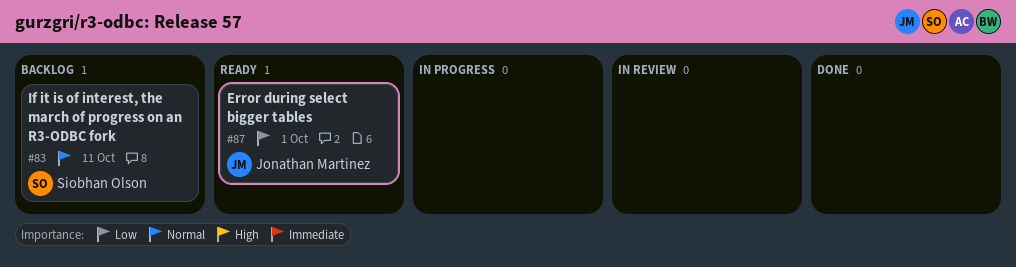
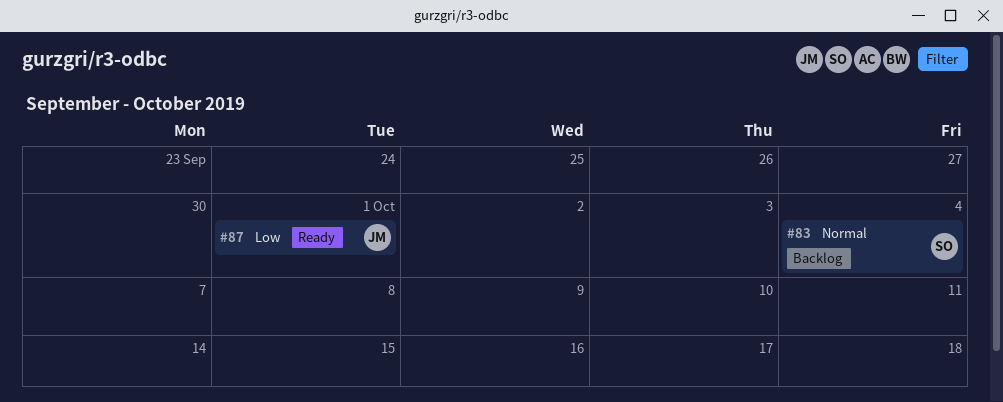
#83, due: Oct 11 -> Oct 4

